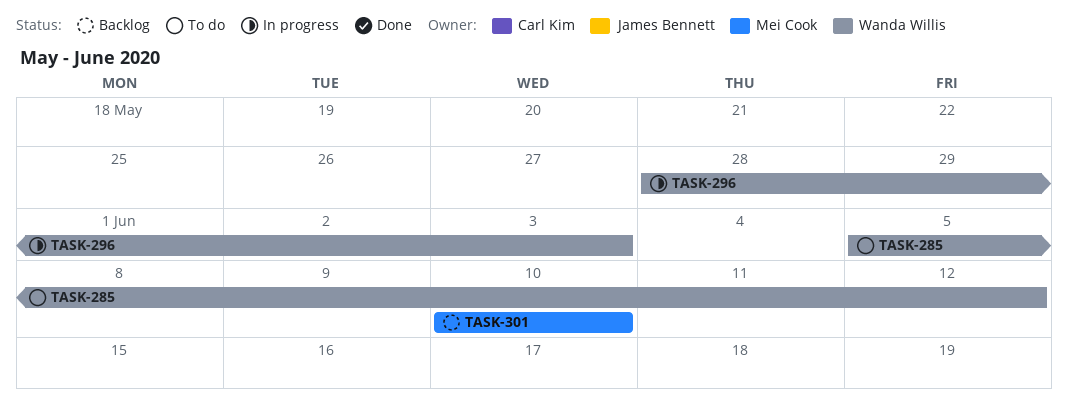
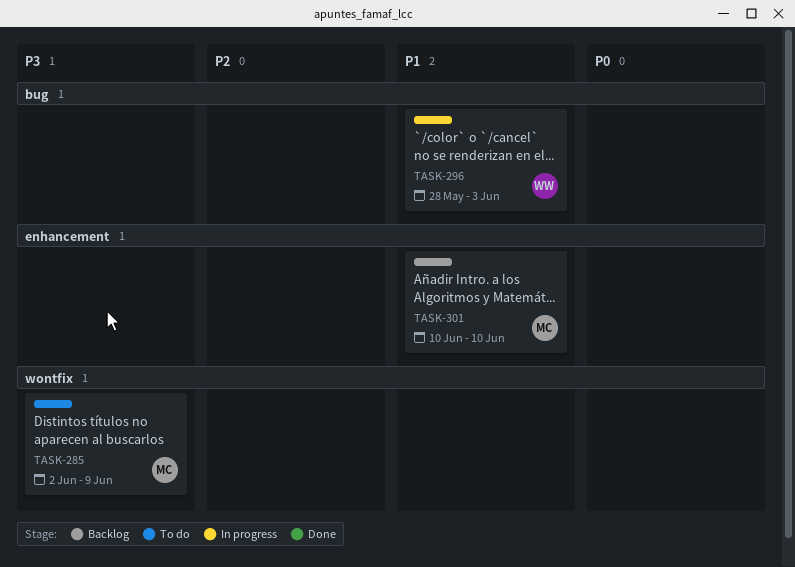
TASK-285, owner: Wanda Willis -> Mei Cook
TASK-285, start: Jun 5 -> Jun 2
TASK-285, due: Jun 12 -> Jun 9

